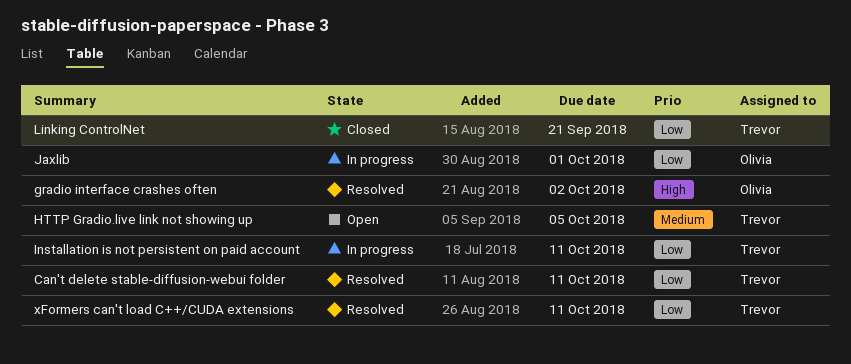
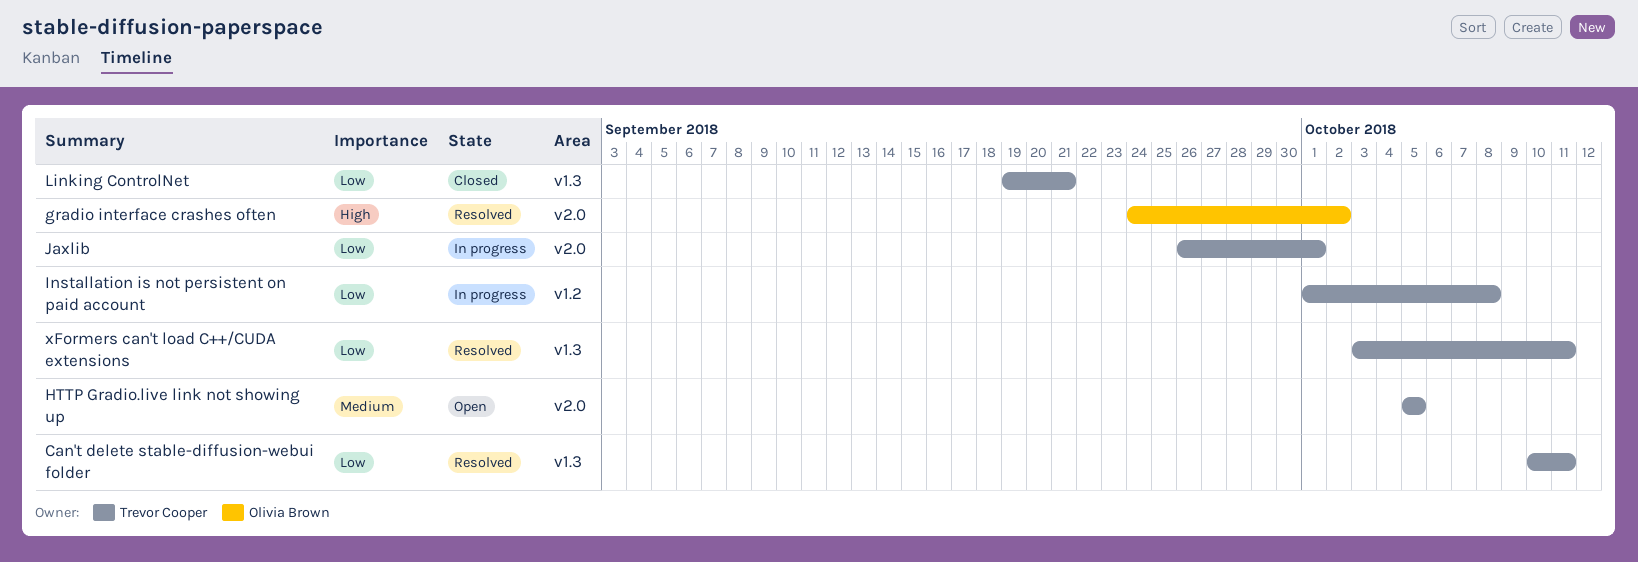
Installation is not persistent on paid account, due: Oct 11 -> Oct 8
Jaxlib, owner: Olivia Brown -> Trevor Cooper

